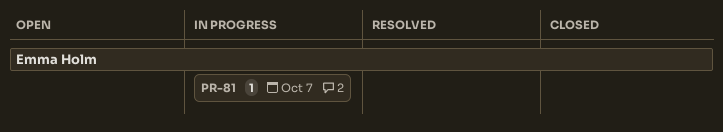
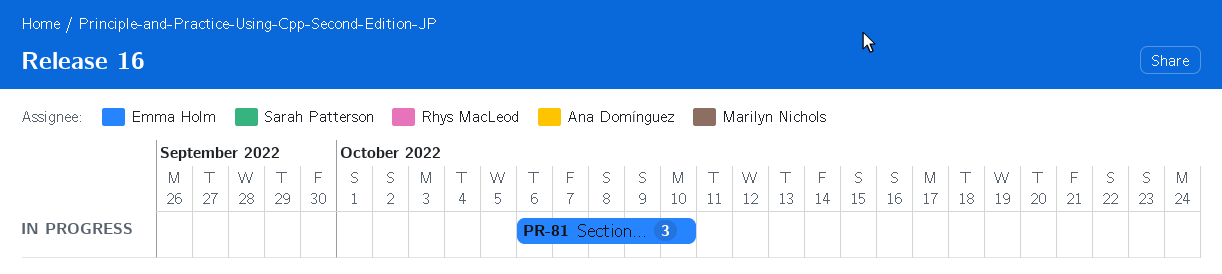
PR-81, estimate: 1 -> 3
PR-81, due: Oct 7 -> Oct 10

